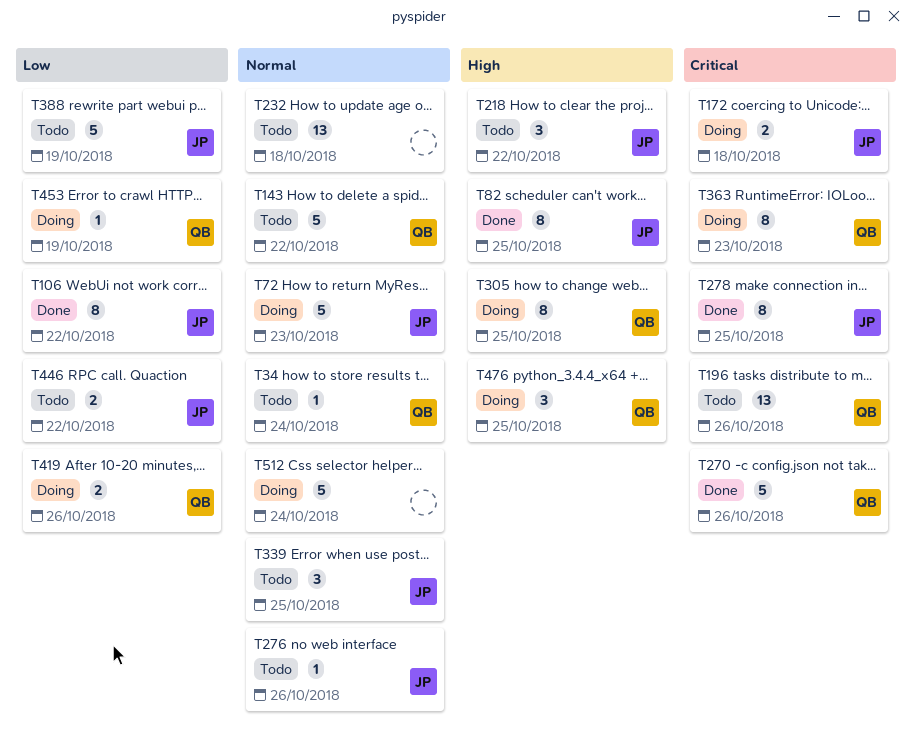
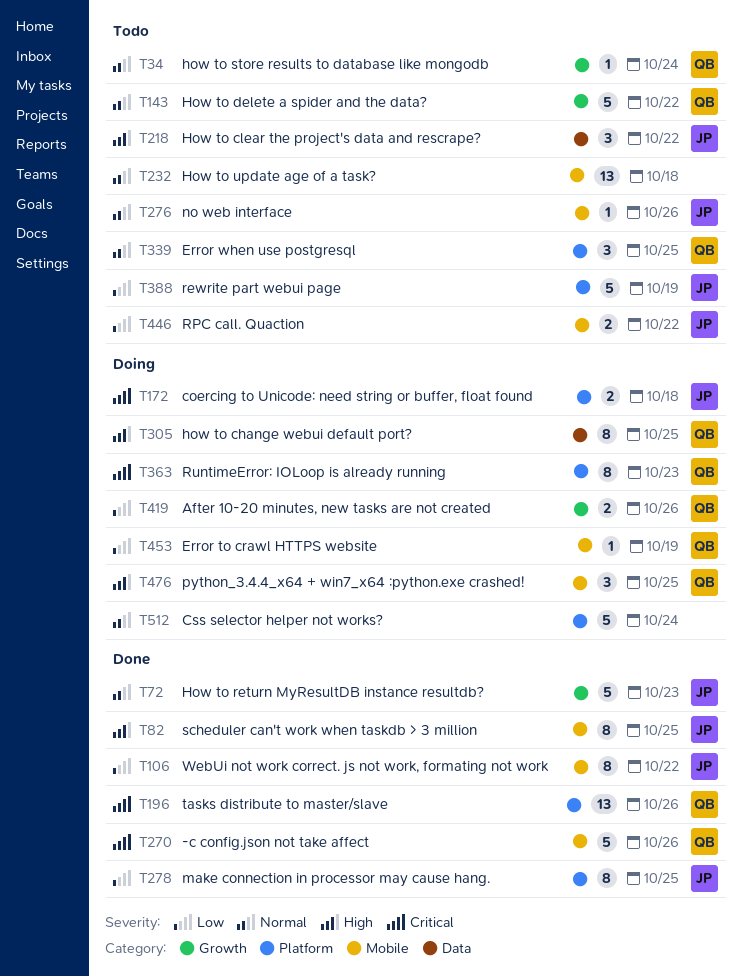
T72, status: Doing -> Done
T196, status: Todo -> Done
T278, priority: Critical -> Low
T339, owner: JP -> QB

